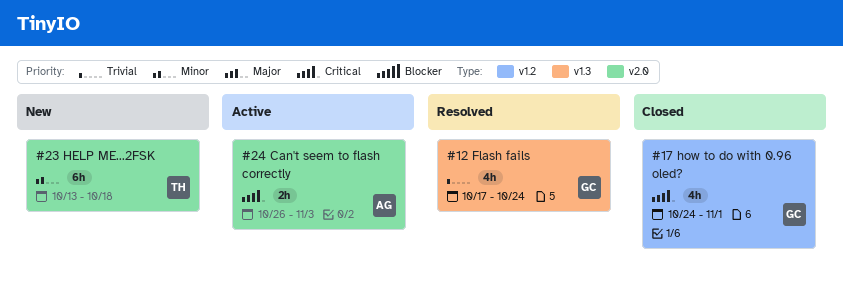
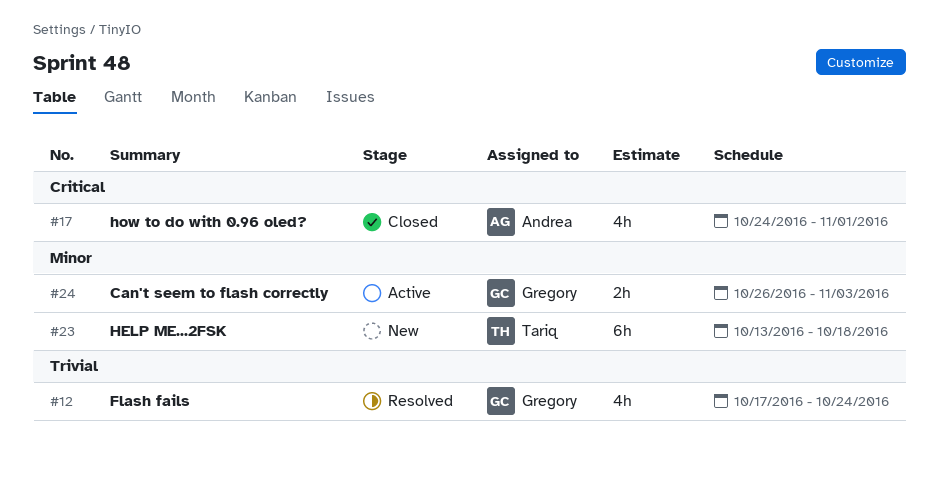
#17, owner: Gregory -> Andrea
#24, owner: Andrea -> Gregory
#24, priority: Critical -> Minor

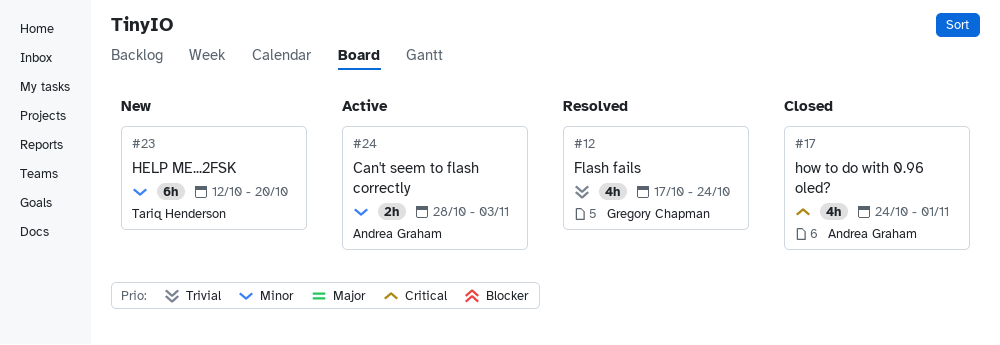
#23, start: Oct 13 -> Oct 12
#23, due: Oct 18 -> Oct 20
#24, owner: Gregory Chapman -> Andrea Graham
#24, start: Oct 26 -> Oct 28

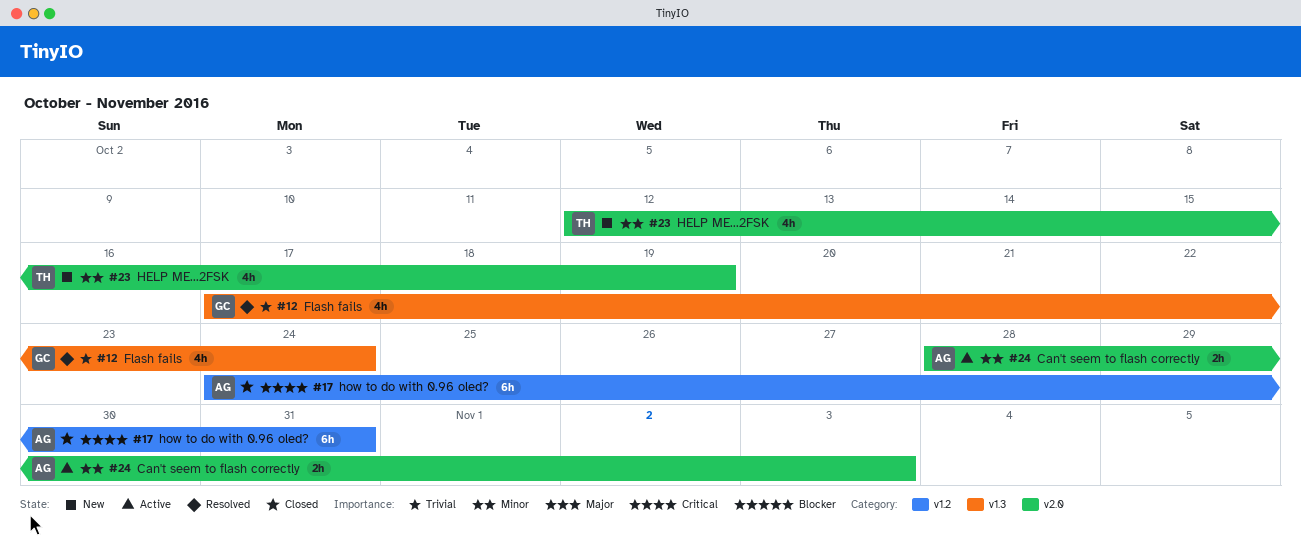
#17, estimate: 4h -> 6h
#17, due: Nov 1 -> Oct 31
#23, estimate: 6h -> 4h
#23, due: Oct 20 -> Oct 19

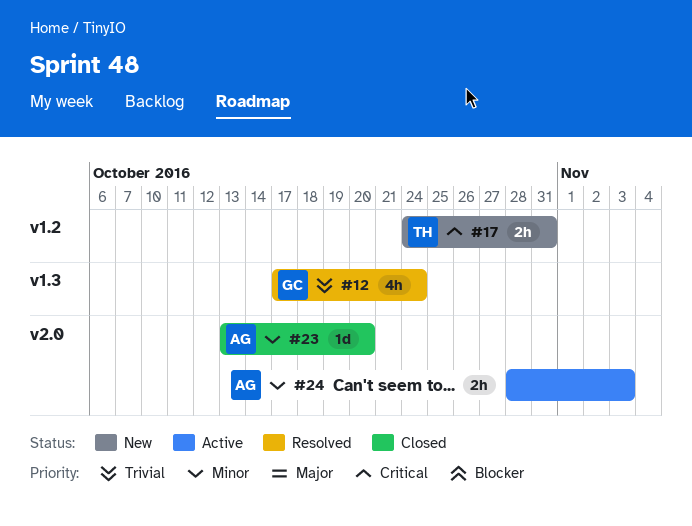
#17, status: Closed -> New
#17, owner: AG -> TH
#17, estimate: 6h -> 2h
#23, status: New -> Closed
#23, owner: TH -> AG
#23, estimate: 4h -> 1d
#23, start: Oct 12 -> Oct 13
#23, due: Oct 19 -> Oct 20

